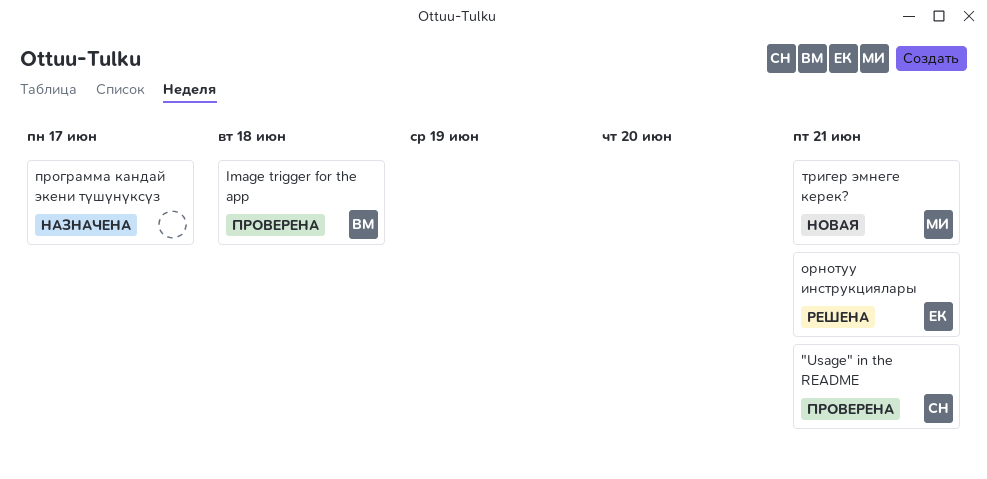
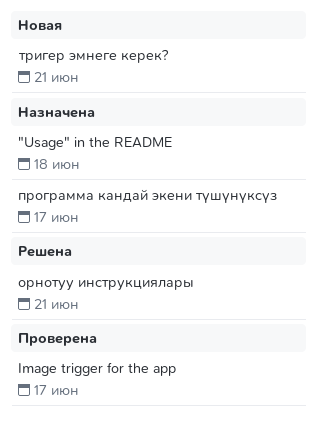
"Usage" in the README, status: Проверена -> Назначена
"Usage" in the README, due: Jun 21 -> Jun 18
Image trigger for the app, due: Jun 18 -> Jun 17

